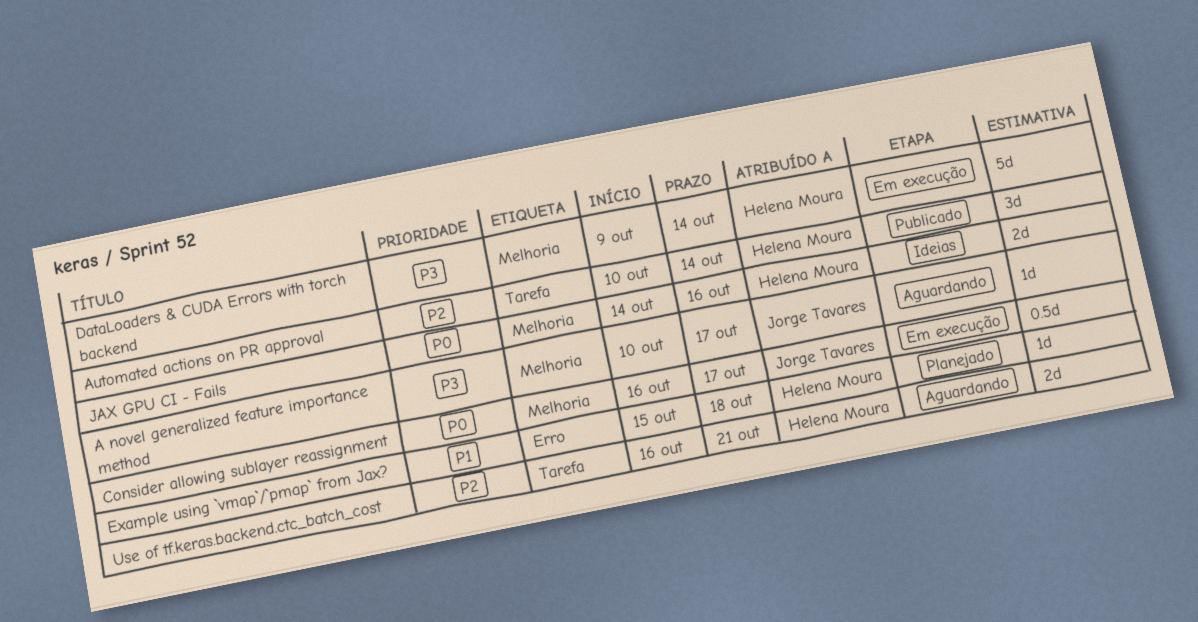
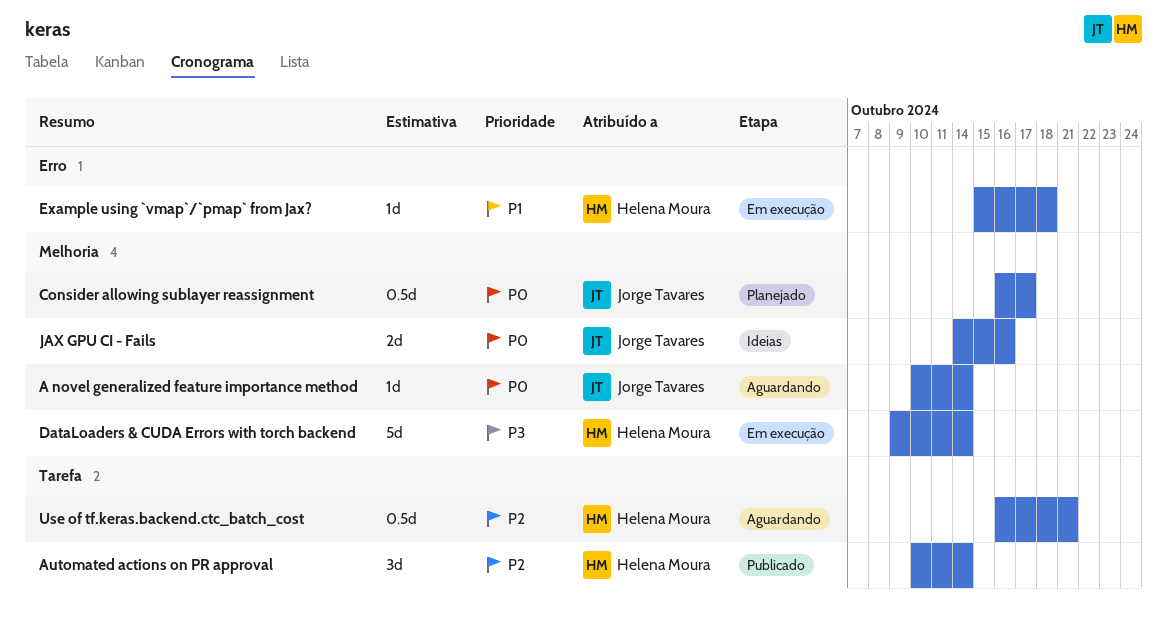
A novel generalized feature importance method, priority: P3 -> P0
A novel generalized feature importance method, due: Oct 17 -> Oct 14
Consider allowing sublayer reassignment, status: Em execução -> Planejado
Example using `vmap`/`pmap` from Jax?, status: Planejado -> Em execução
JAX GPU CI - Fails, owner: Helena Moura -> Jorge Tavares
Use of tf.keras.backend.ctc_batch_cost, estimate: 2d -> 0.5d

